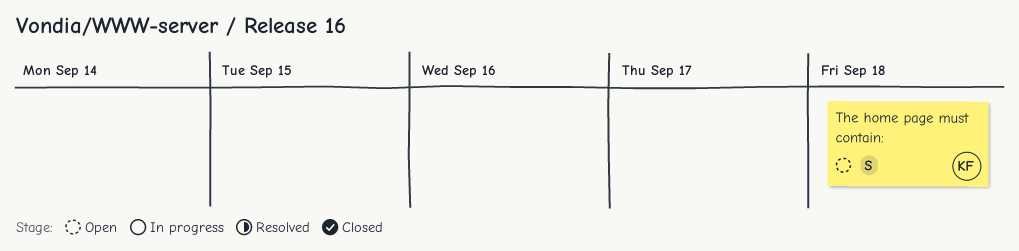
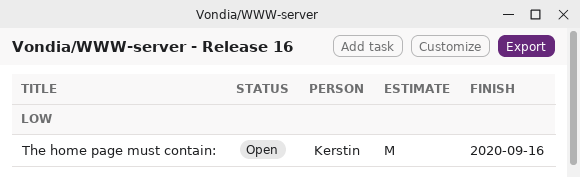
The home page must contain:, estimate: S -> M
The home page must contain:, due: Sep 18 -> Sep 16

